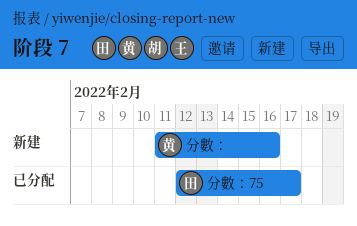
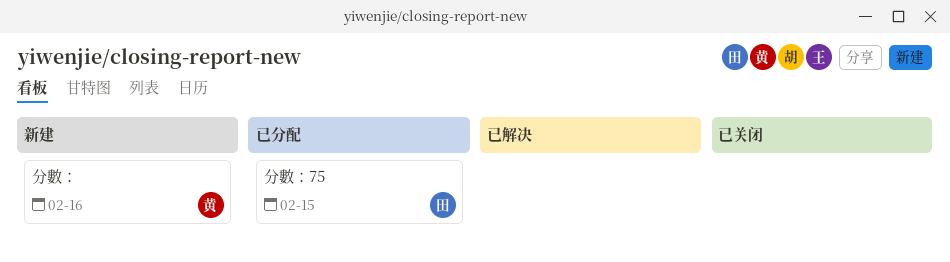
分數：75, due: Feb 17 -> Feb 15

